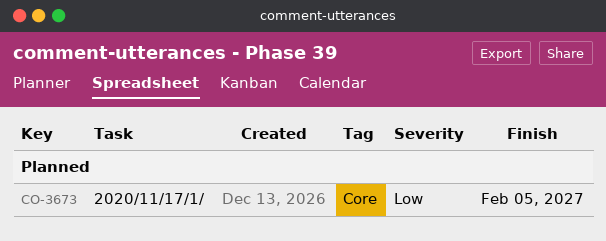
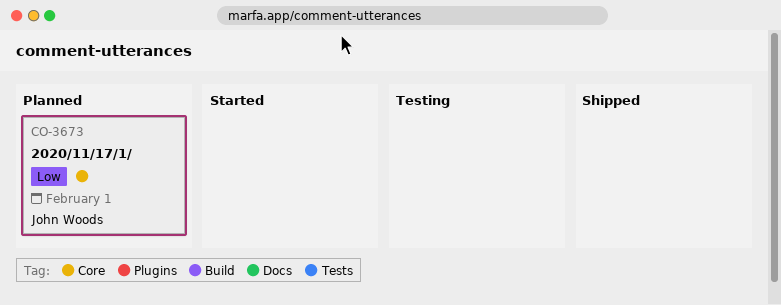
CO-3673, due: Feb 5 -> Feb 1

